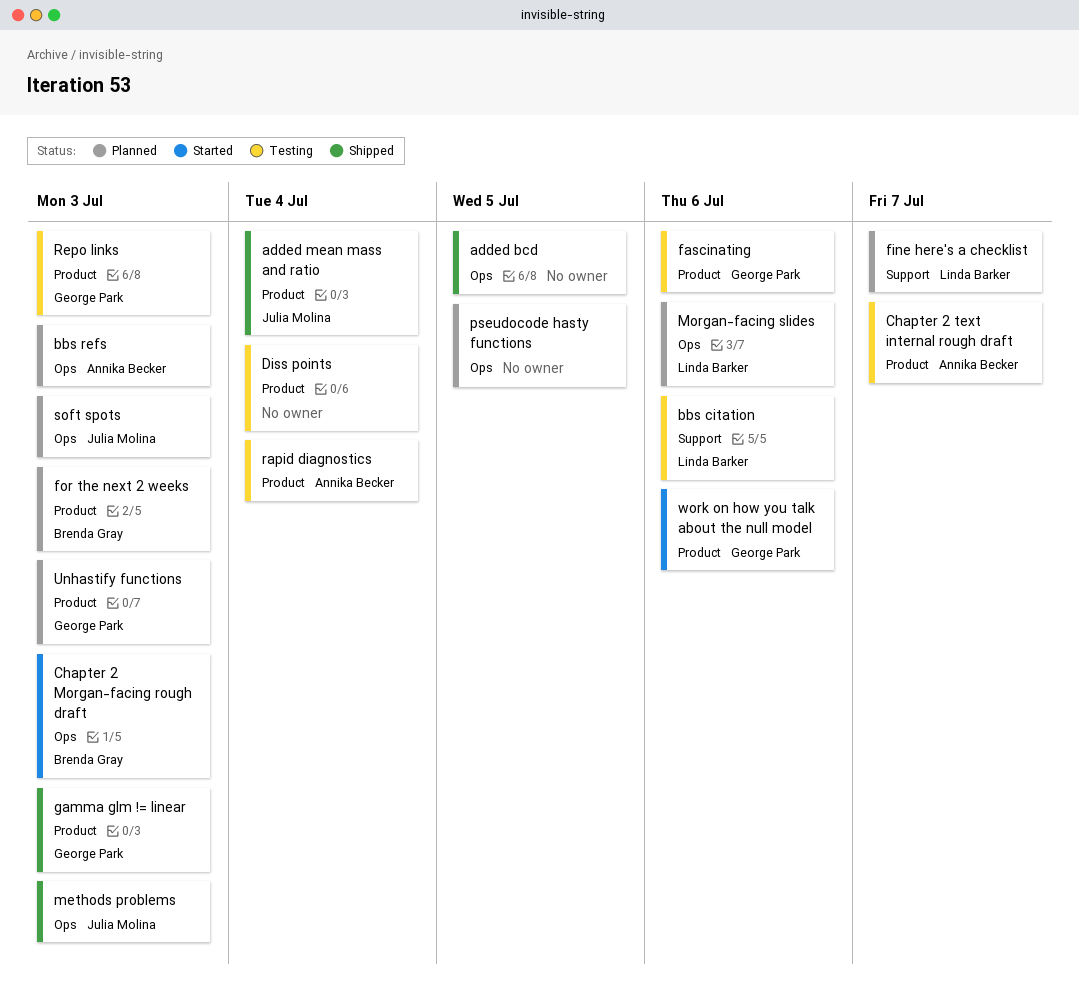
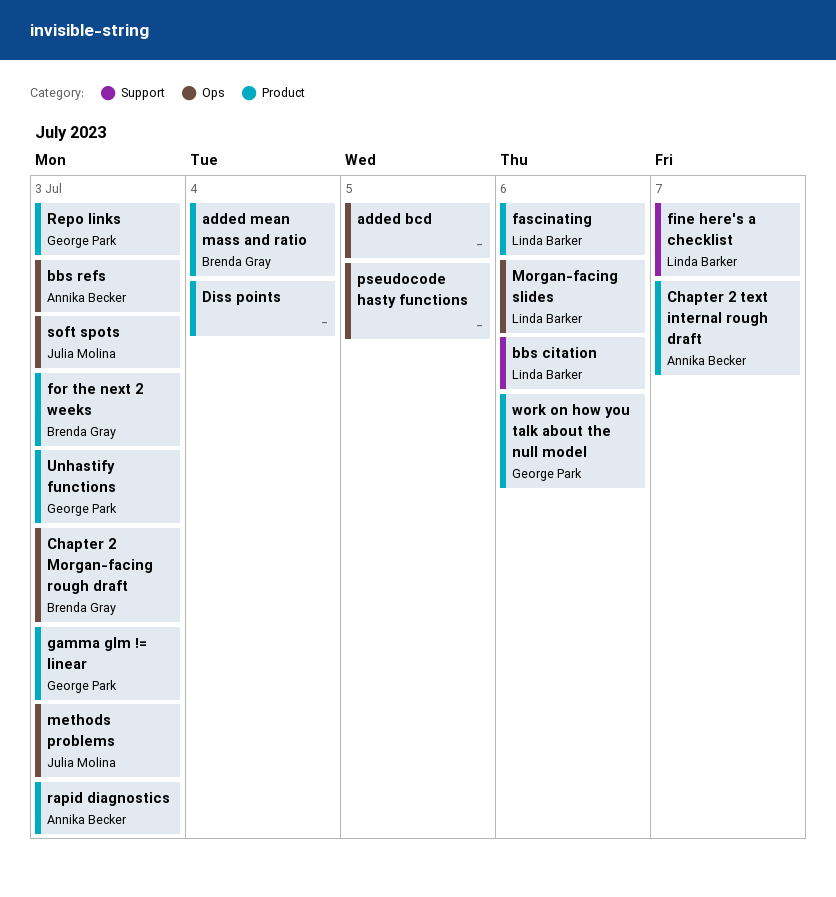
added mean mass and ratio, owner: Julia Molina -> Brenda Gray
fascinating, owner: George Park -> Linda Barker
rapid diagnostics, due: Jul 4 -> Jul 3

